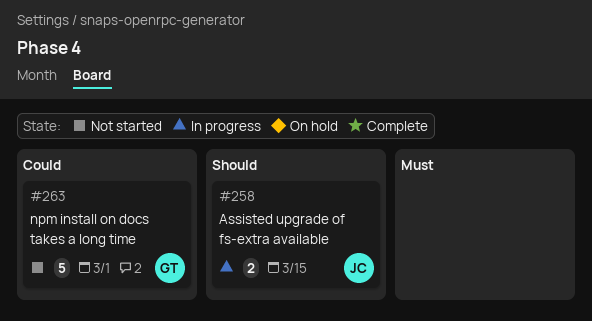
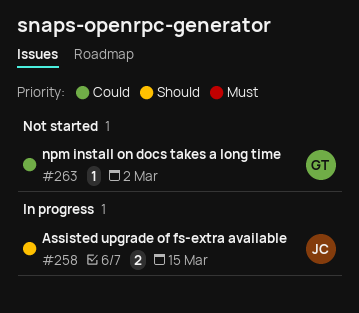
#263, estimate: 5 -> 1
#263, due: Mar 1 -> Mar 2

